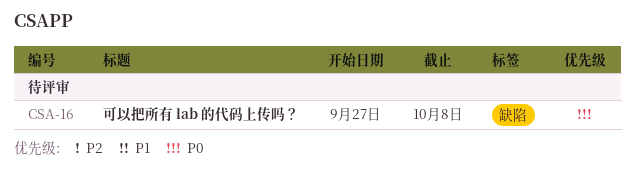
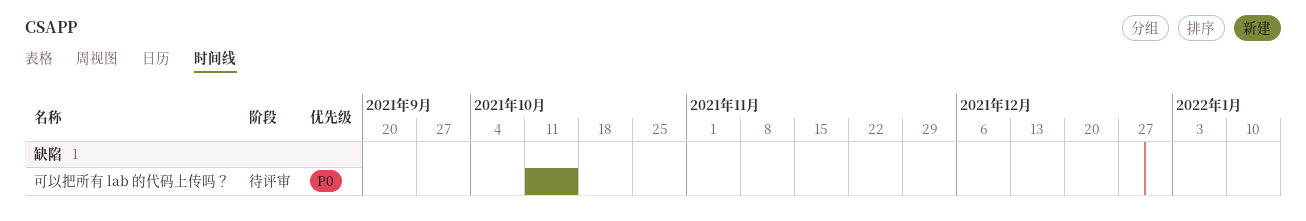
可以把所有 lab 的代码上传吗？, start: Sep 27 -> Oct 11
可以把所有 lab 的代码上传吗？, due: Oct 8 -> Oct 15

